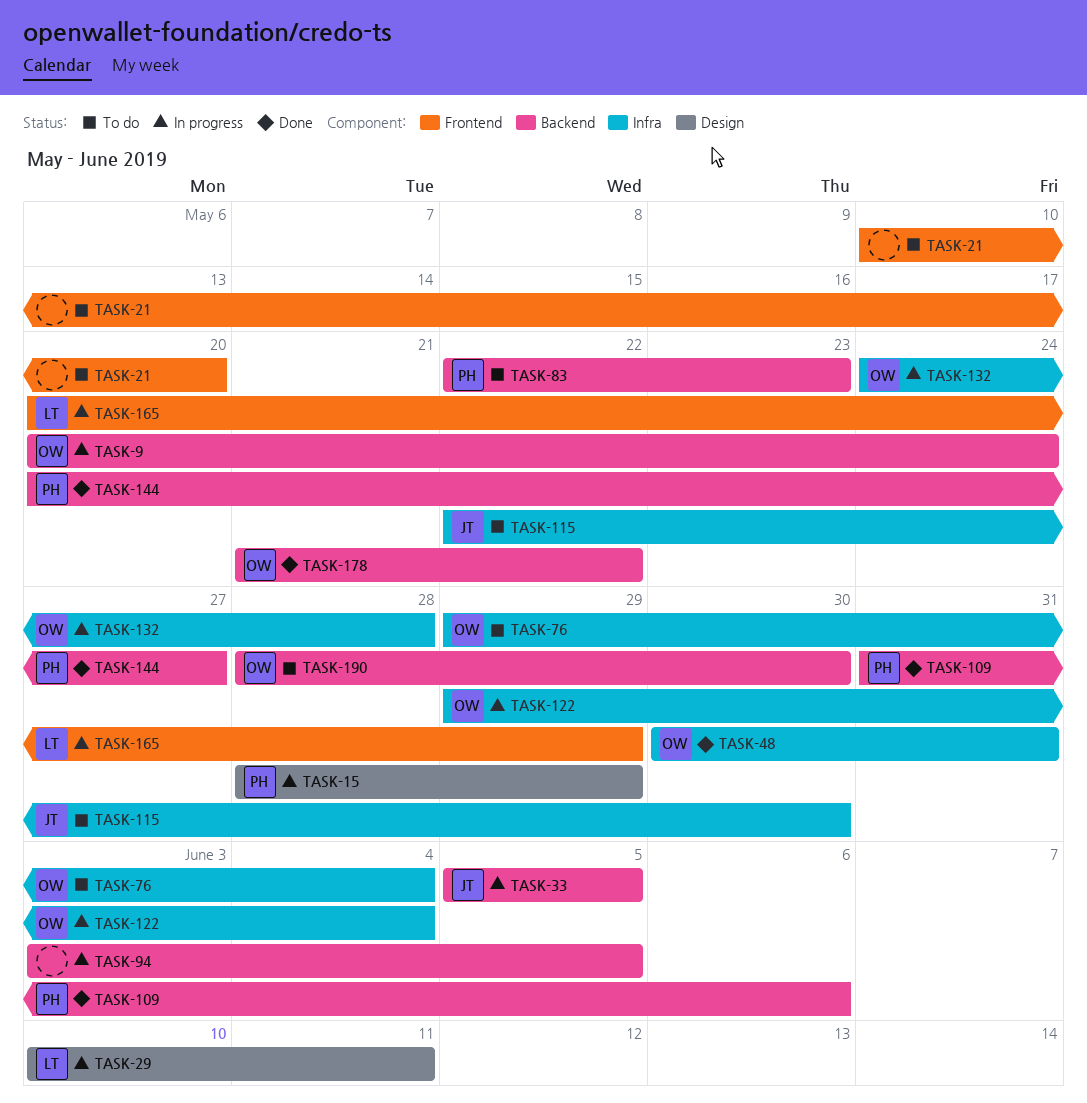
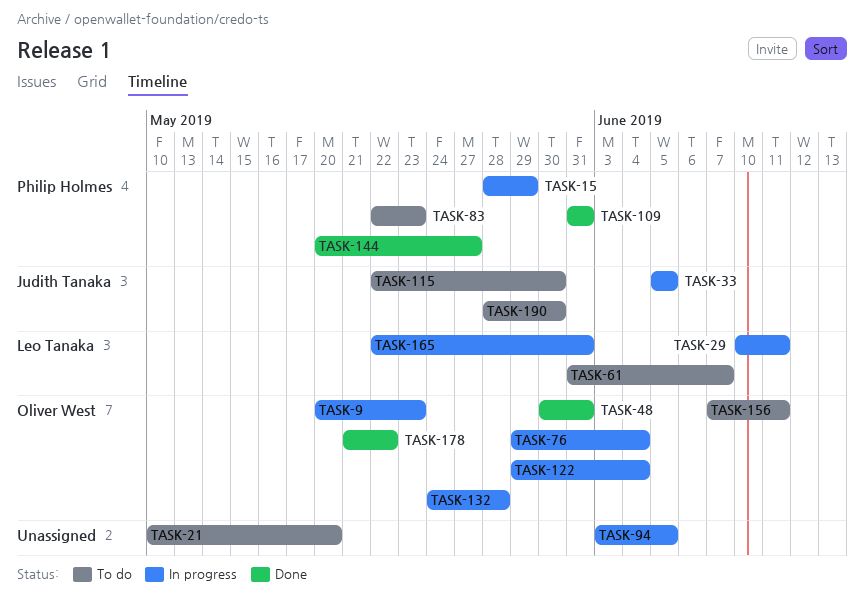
TASK-9, due: May 24 -> May 23
TASK-61: none -> present
TASK-76, status: To do -> In progress
TASK-109, due: Jun 6 -> May 31
TASK-156: none -> present
TASK-165, start: May 20 -> May 22
TASK-165, due: May 29 -> May 31
TASK-190, owner: Oliver West -> Judith Tanaka

